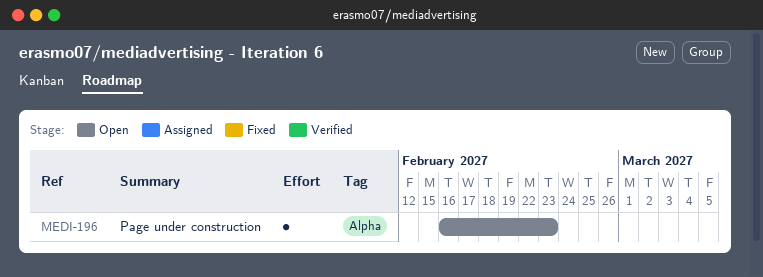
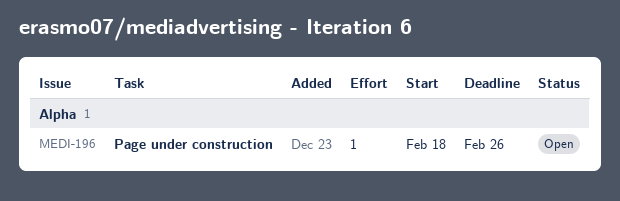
MEDI-196, start: Feb 16 -> Feb 18
MEDI-196, due: Feb 23 -> Feb 26

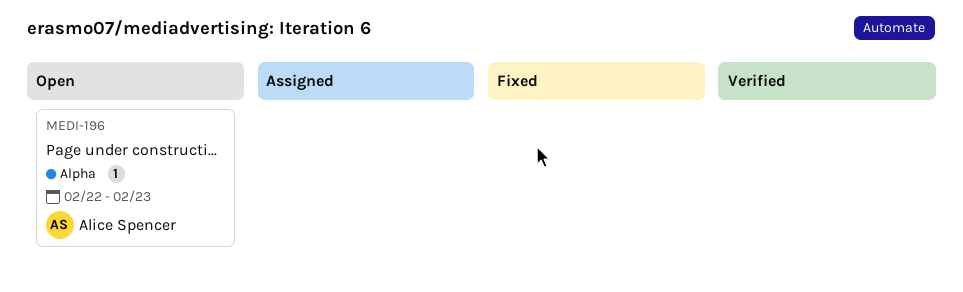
MEDI-196, start: Feb 18 -> Feb 22
MEDI-196, due: Feb 26 -> Feb 23

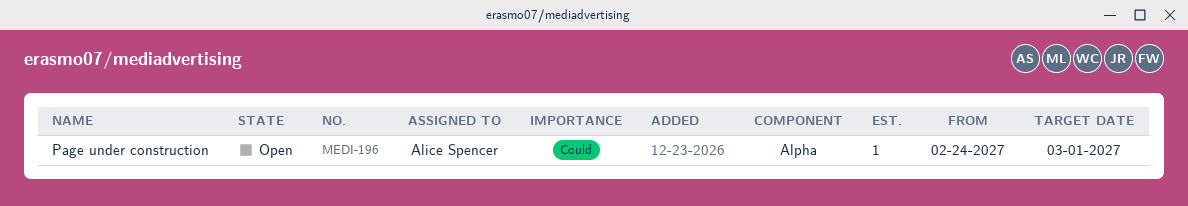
MEDI-196, start: Feb 22 -> Feb 24
MEDI-196, due: Feb 23 -> Mar 1

